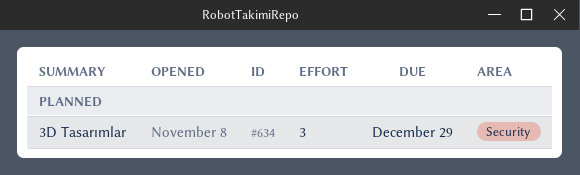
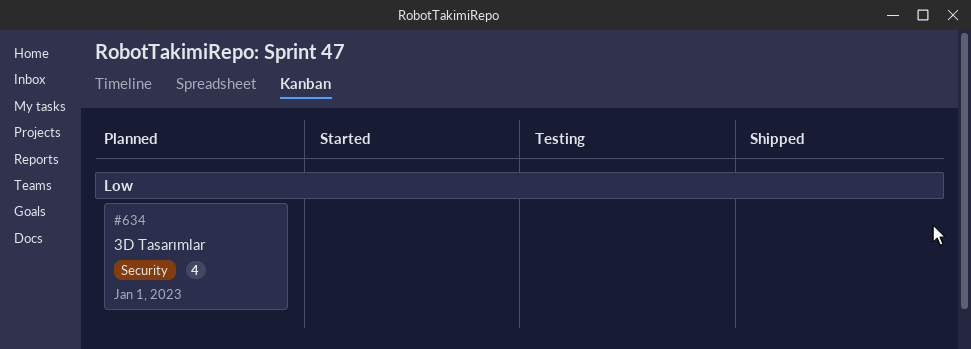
#634, estimate: 3 -> 4
#634, due: Dec 29 -> Jan 1

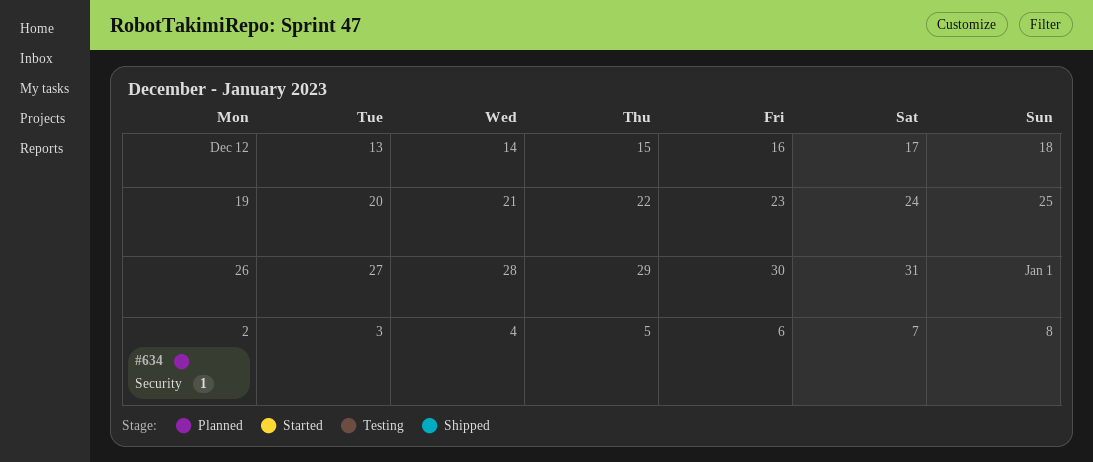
#634, estimate: 4 -> 1
#634, due: Jan 1 -> Jan 2

